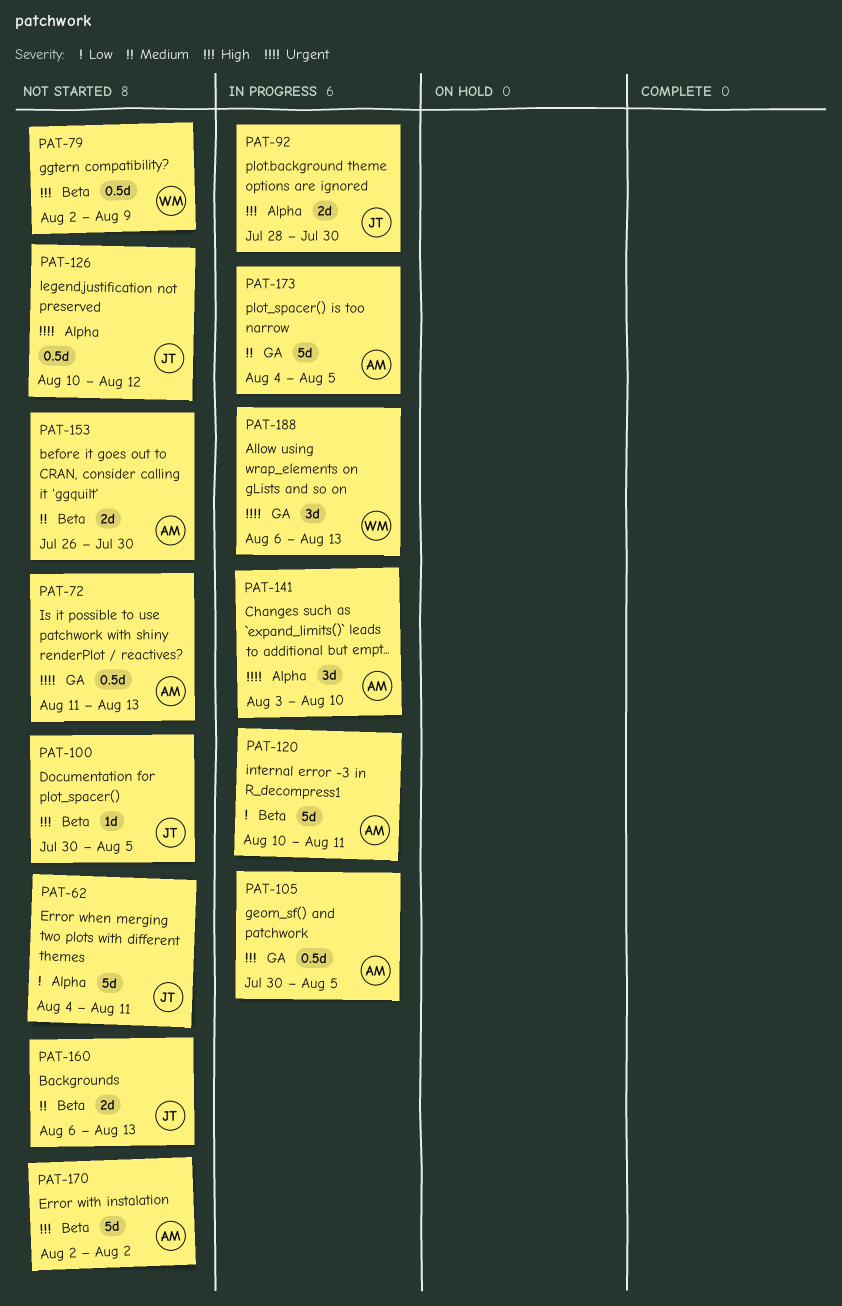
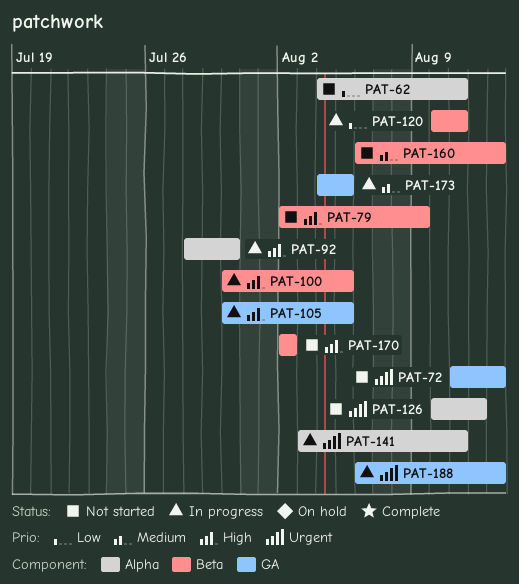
PAT-100, status: Not started -> In progress
PAT-141, due: Aug 10 -> Aug 11
PAT-153: present -> none

